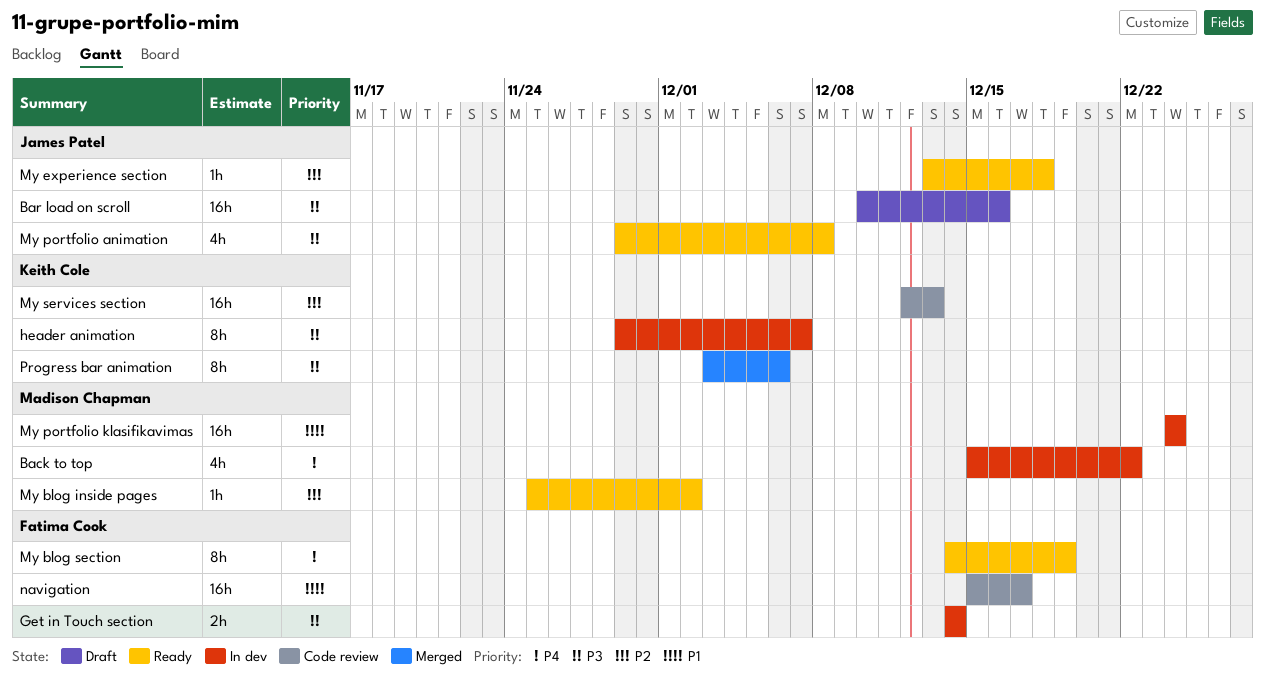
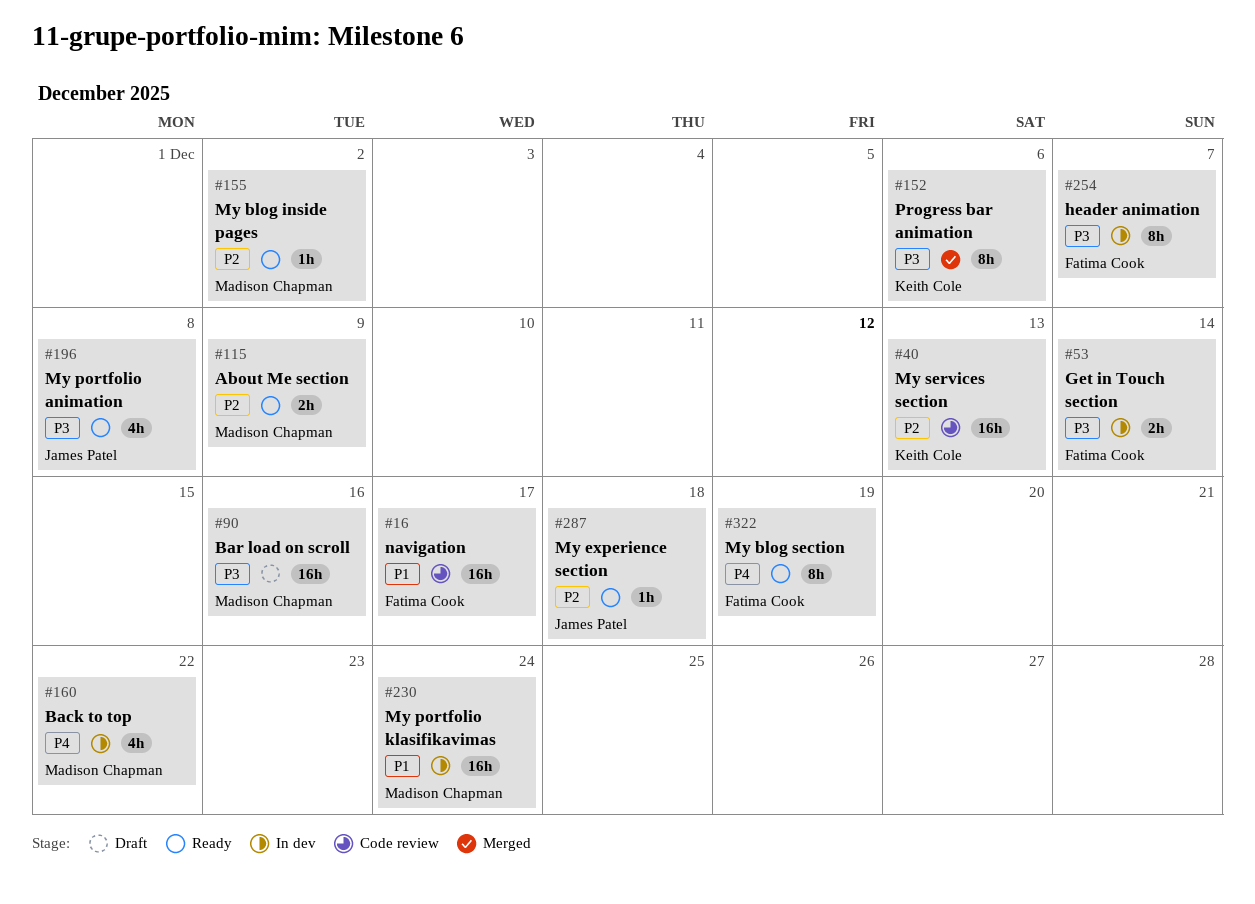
About Me section: none -> present
Bar load on scroll, owner: James Patel -> Madison Chapman
header animation, owner: Keith Cole -> Fatima Cook

